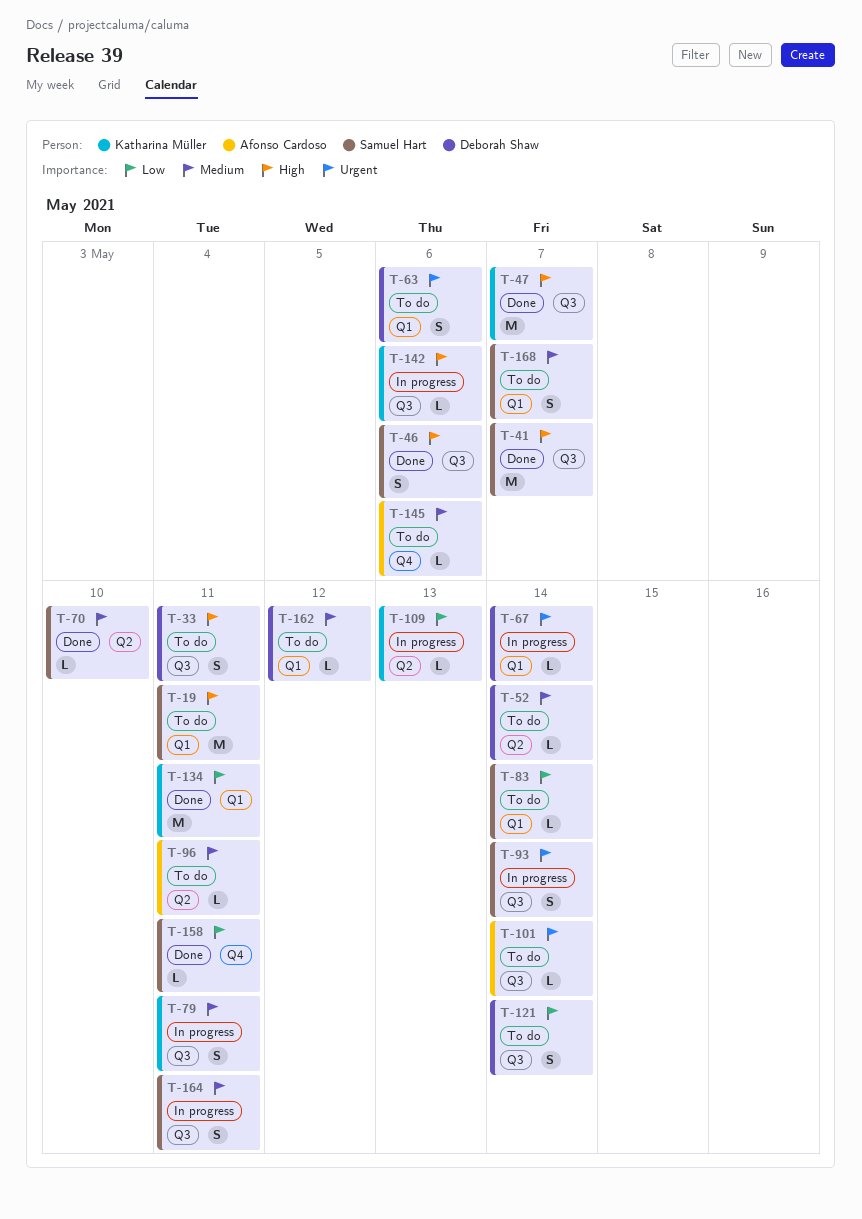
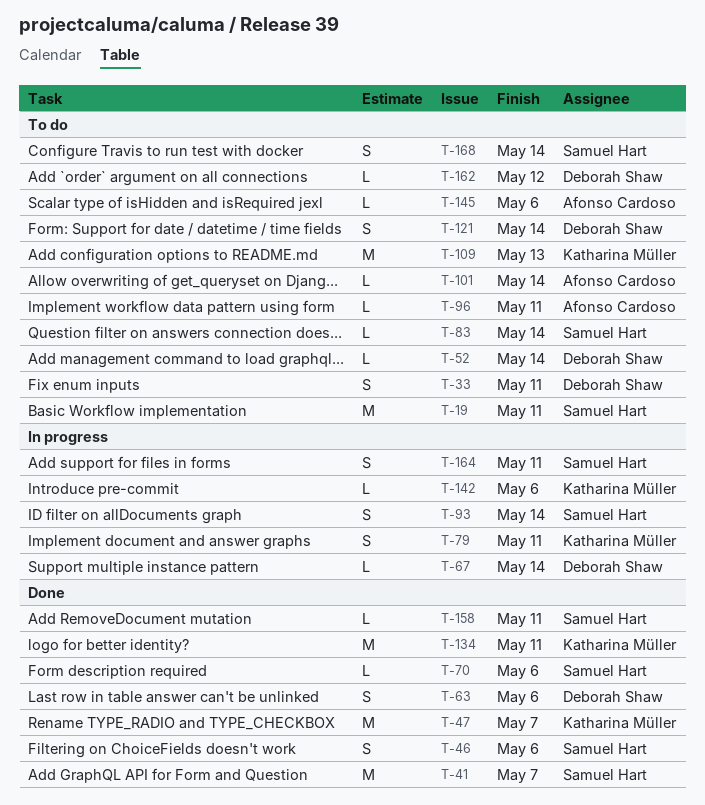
T-63, status: To do -> Done
T-70, due: May 10 -> May 6
T-109, status: In progress -> To do
T-109, estimate: L -> M
T-168, due: May 7 -> May 14

